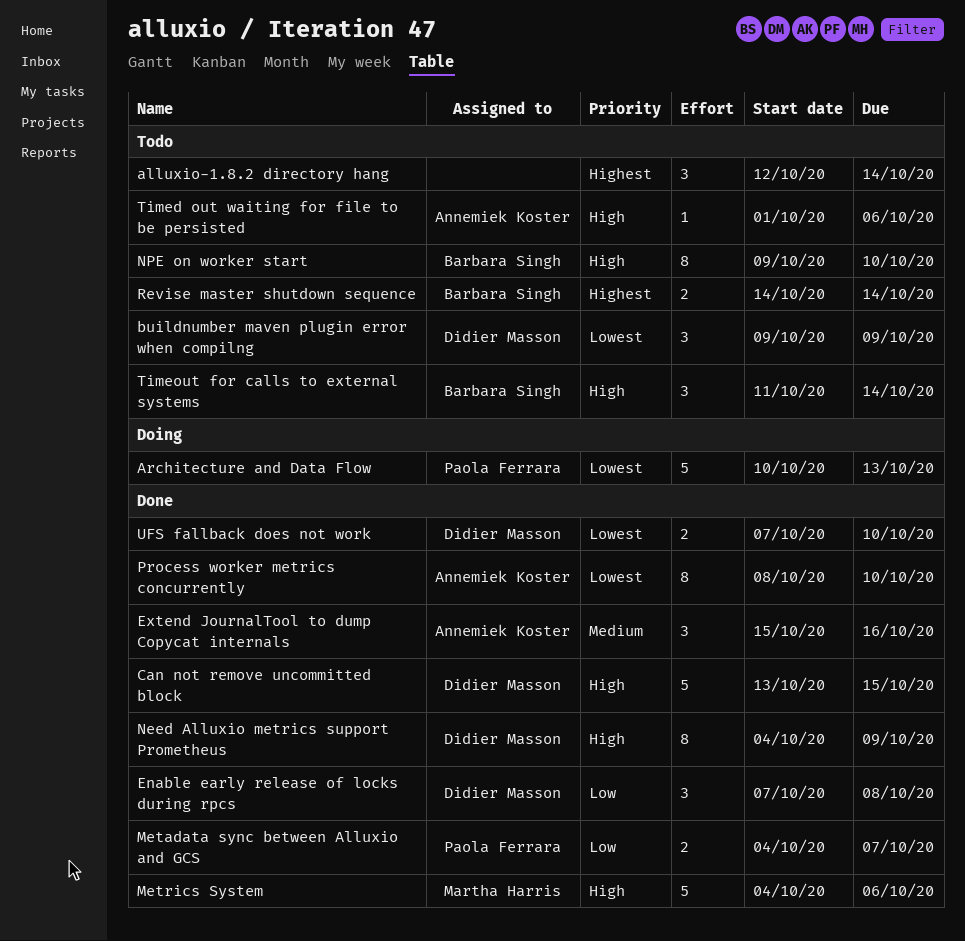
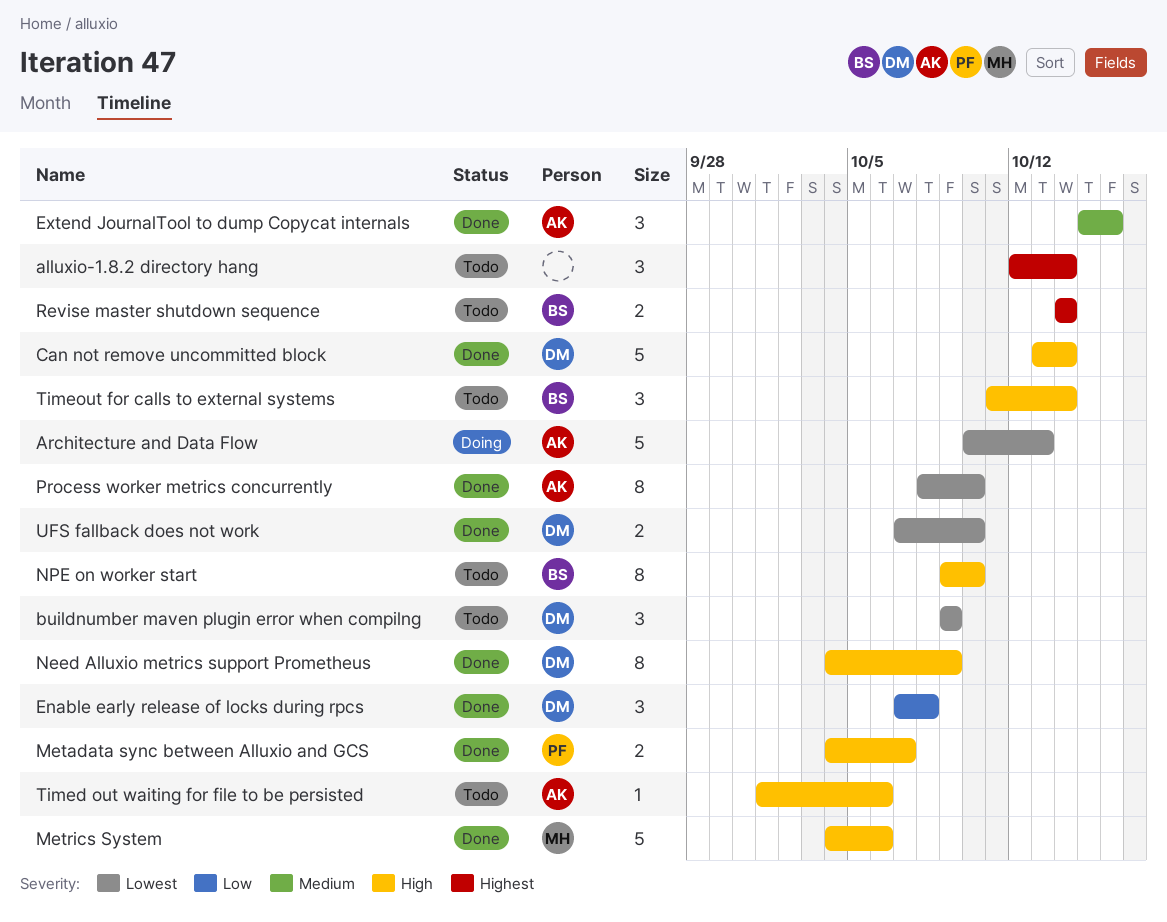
Architecture and Data Flow, owner: Paola Ferrara -> Annemiek Koster
Can not remove uncommitted block, due: Oct 15 -> Oct 14
Metadata sync between Alluxio and GCS, priority: Low -> High

